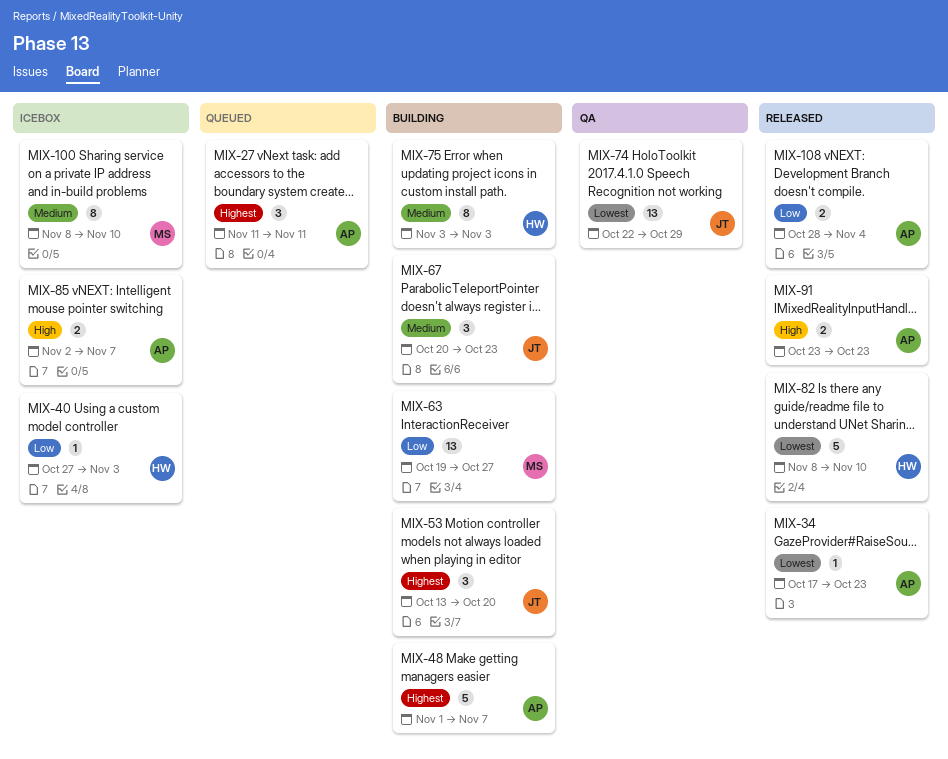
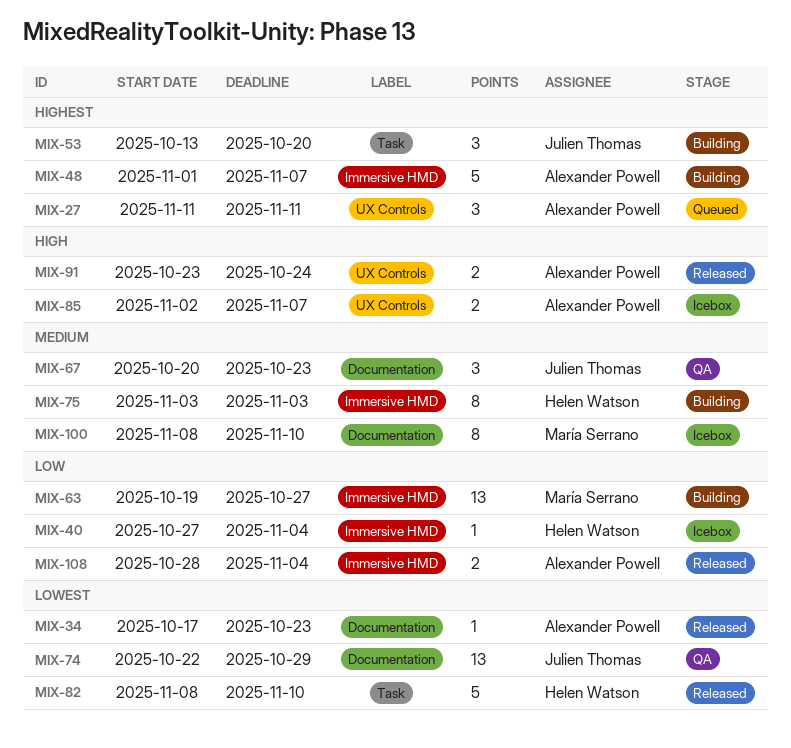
MIX-40, due: Nov 3 -> Nov 4
MIX-67, status: Building -> QA
MIX-91, due: Oct 23 -> Oct 24

